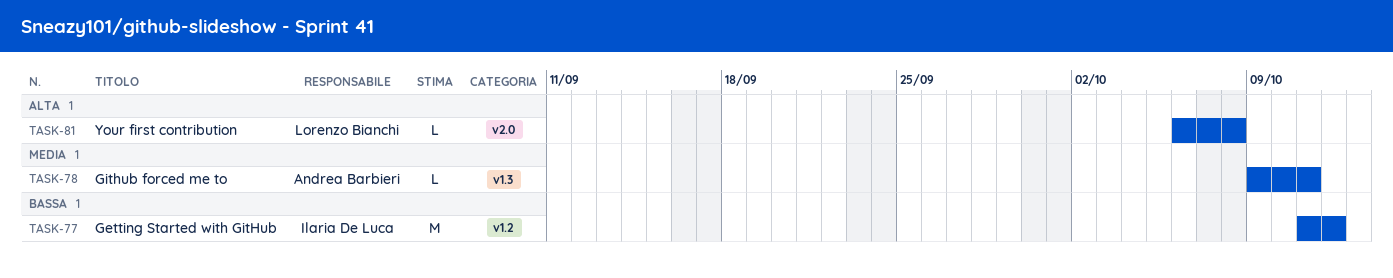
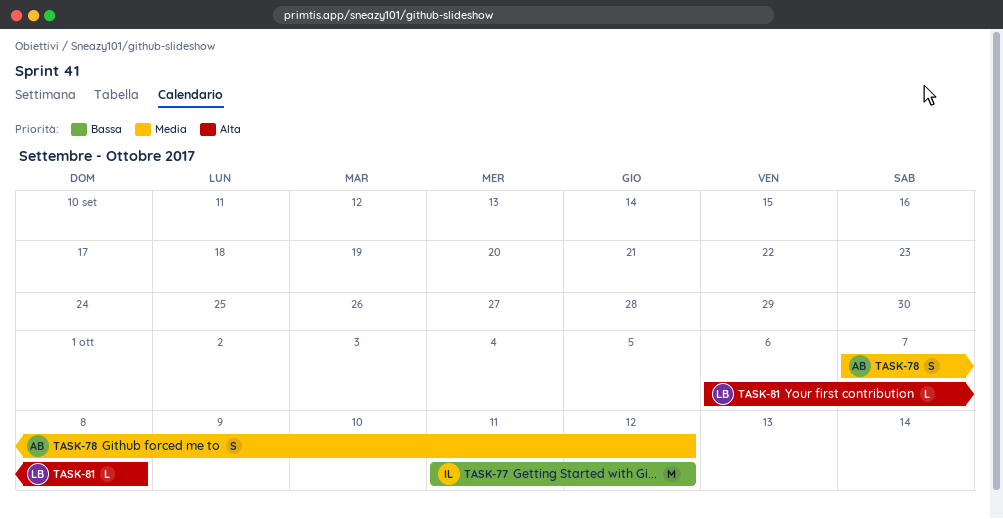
TASK-78, estimate: L -> S
TASK-78, start: Oct 9 -> Oct 7
TASK-78, due: Oct 11 -> Oct 12

